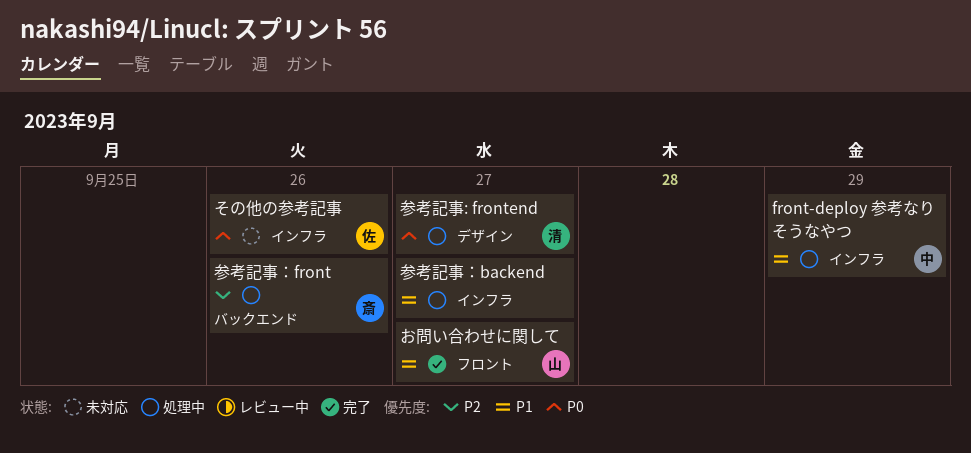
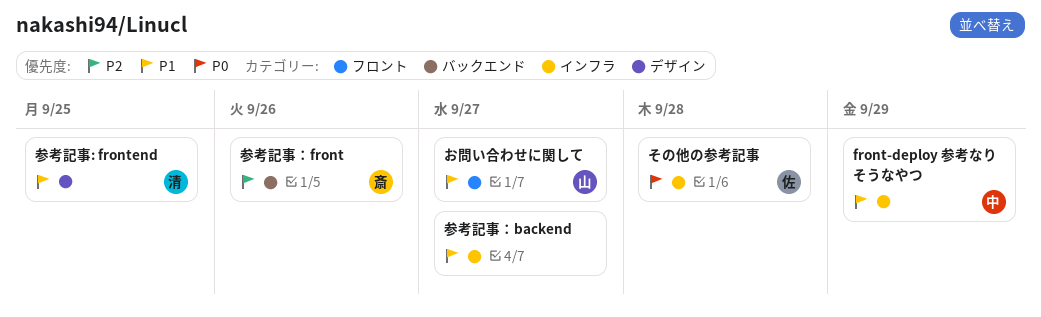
その他の参考記事, due: Sep 26 -> Sep 28
参考記事: frontend, priority: P0 -> P1
参考記事: frontend, due: Sep 27 -> Sep 25

